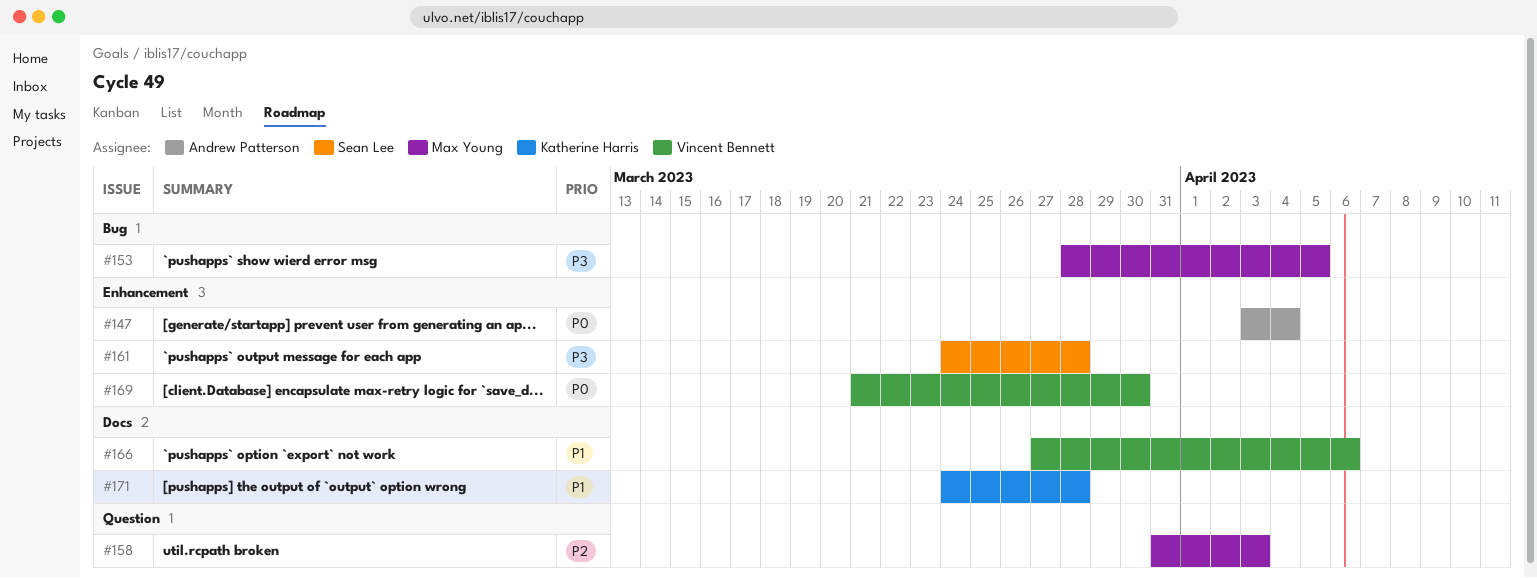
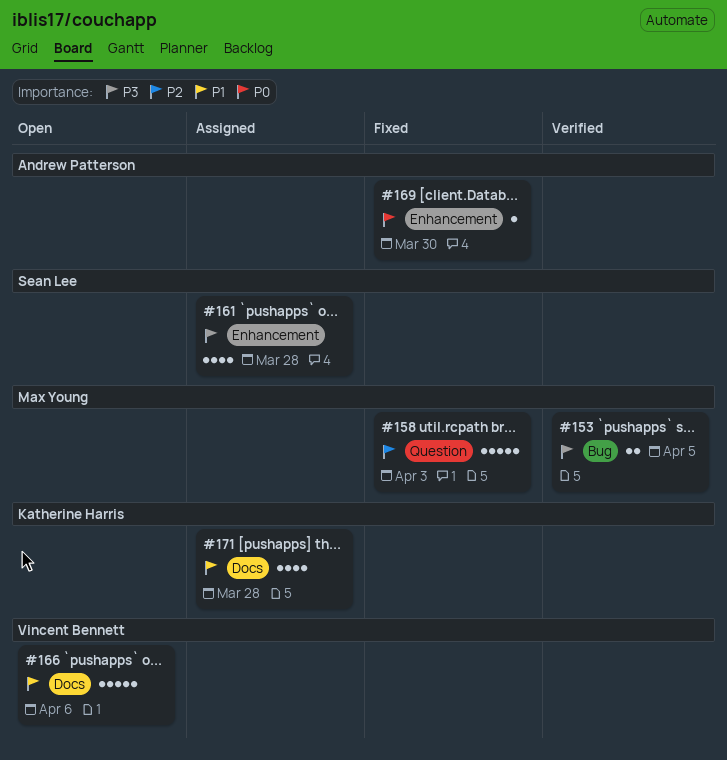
#147: present -> none
#169, owner: Vincent Bennett -> Andrew Patterson

